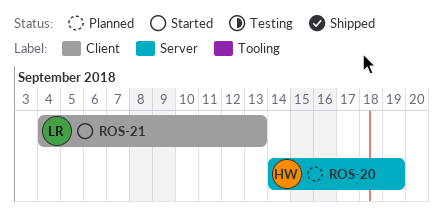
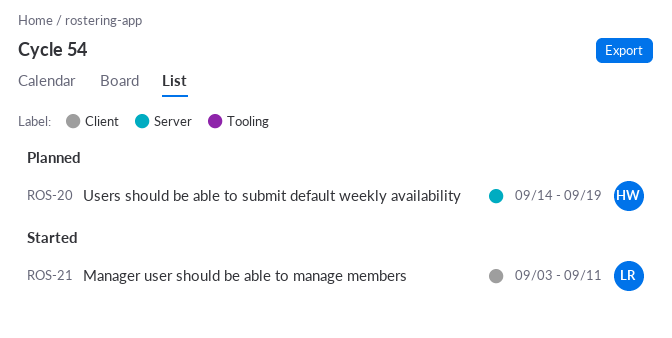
ROS-21, start: Sep 4 -> Sep 3
ROS-21, due: Sep 13 -> Sep 11

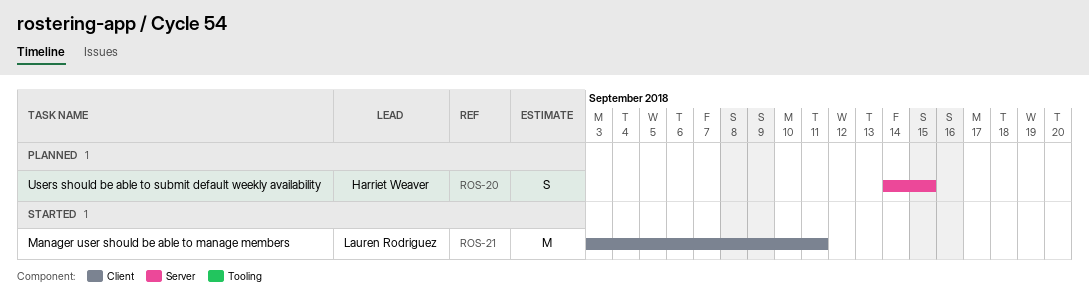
ROS-20, due: Sep 19 -> Sep 15

